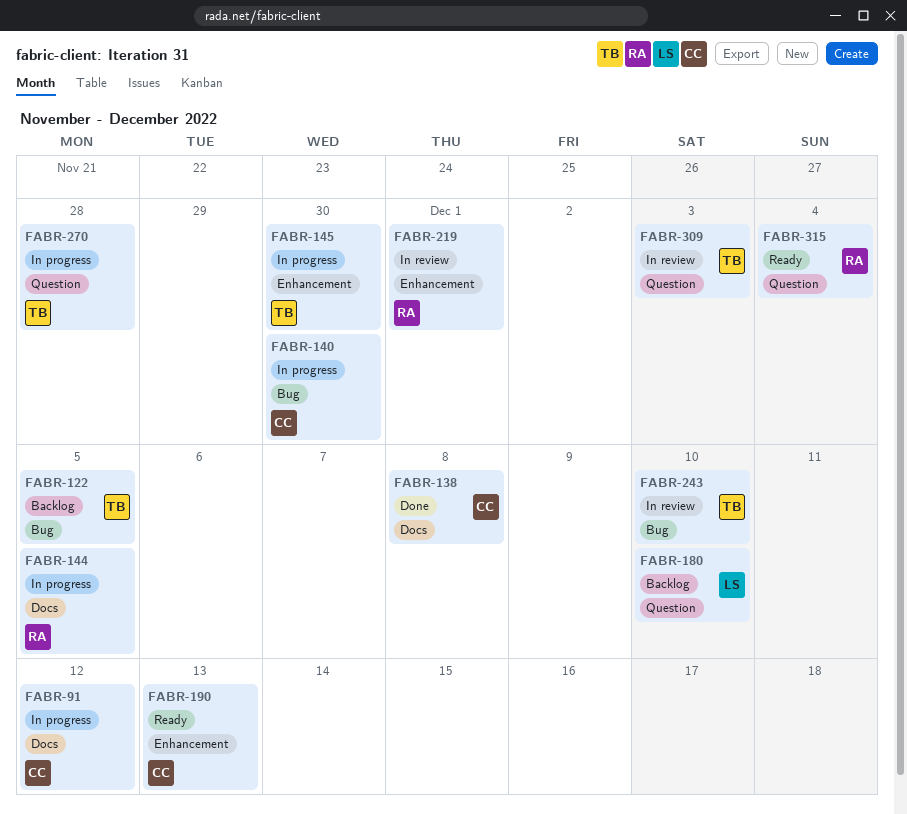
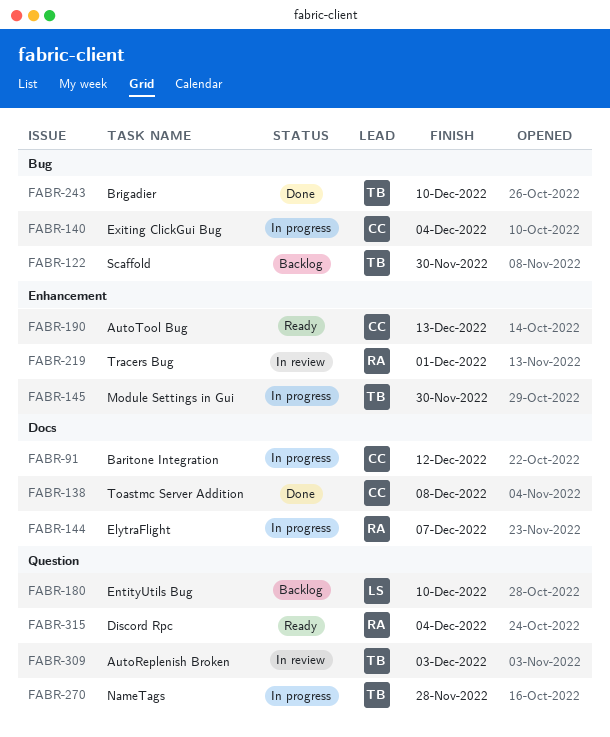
FABR-122, due: Dec 5 -> Nov 30
FABR-140, due: Nov 30 -> Dec 4
FABR-144, due: Dec 5 -> Dec 7
FABR-243, status: In review -> Done

